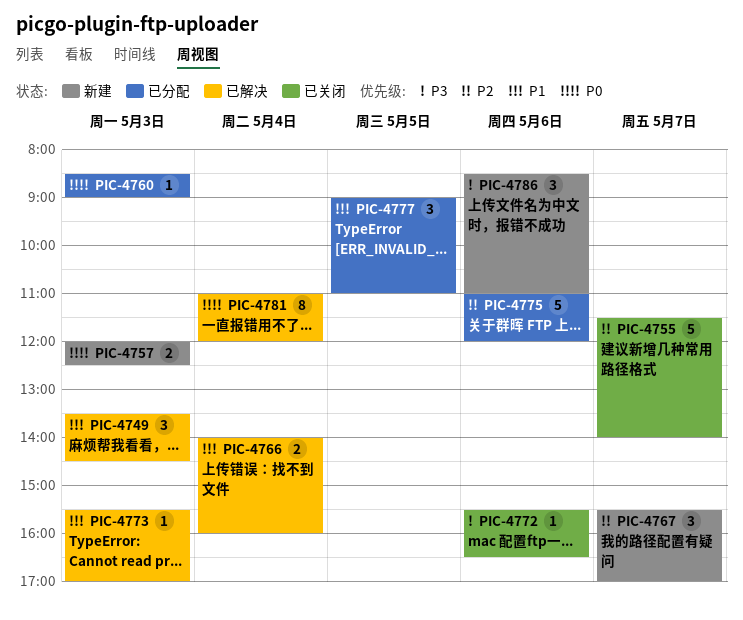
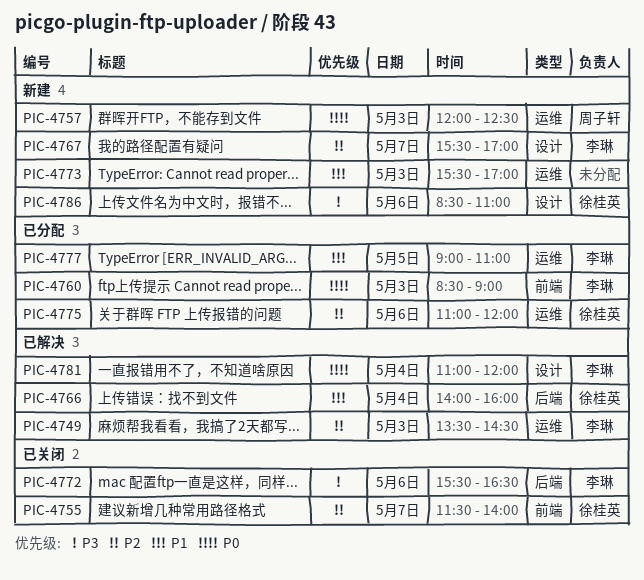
PIC-4749, priority: P1 -> P2
PIC-4773, status: 已解决 -> 新建

